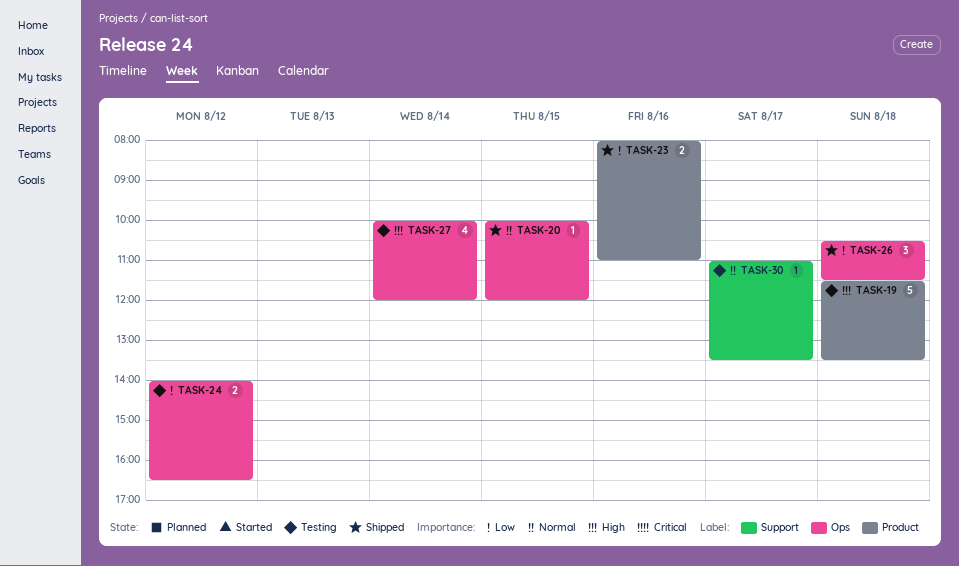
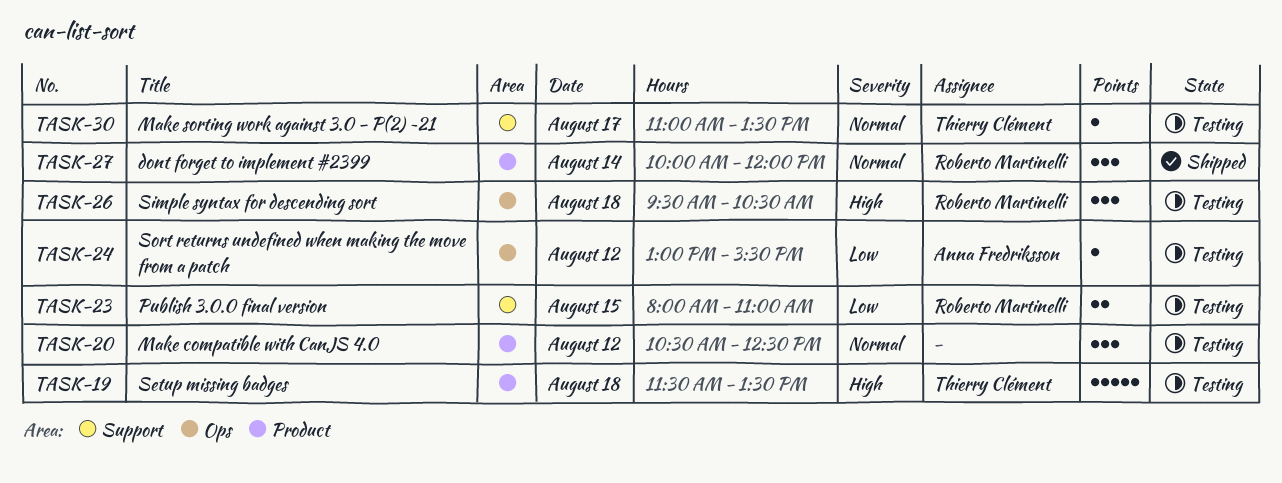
TASK-20, status: Shipped -> Testing
TASK-20, label: Ops -> Product
TASK-20, estimate: 1 -> 3
TASK-20, day: Aug 15 -> Aug 12
TASK-20, begins: 10:00 -> 10:30
TASK-20, ends: 12:00 -> 12:30
TASK-23, status: Shipped -> Testing
TASK-23, label: Product -> Support
TASK-23, day: Aug 16 -> Aug 15
TASK-24, estimate: 2 -> 1
TASK-24, begins: 14:00 -> 13:00
TASK-24, ends: 16:30 -> 15:30
TASK-26, status: Shipped -> Testing
TASK-26, priority: Low -> High
TASK-26, begins: 10:30 -> 09:30
TASK-26, ends: 11:30 -> 10:30
TASK-27, status: Testing -> Shipped
TASK-27, priority: High -> Normal
TASK-27, label: Ops -> Product
TASK-27, estimate: 4 -> 3

